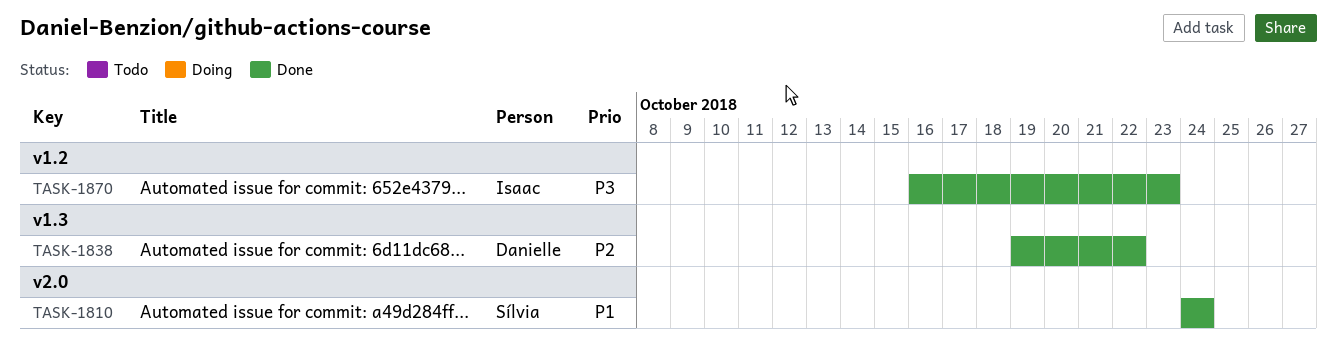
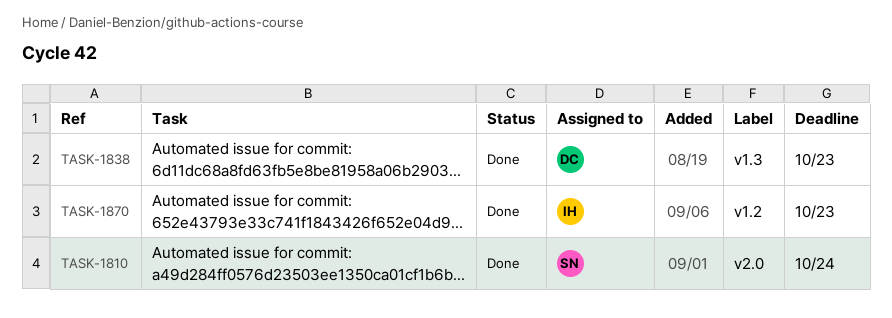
TASK-1838, due: Oct 22 -> Oct 23

